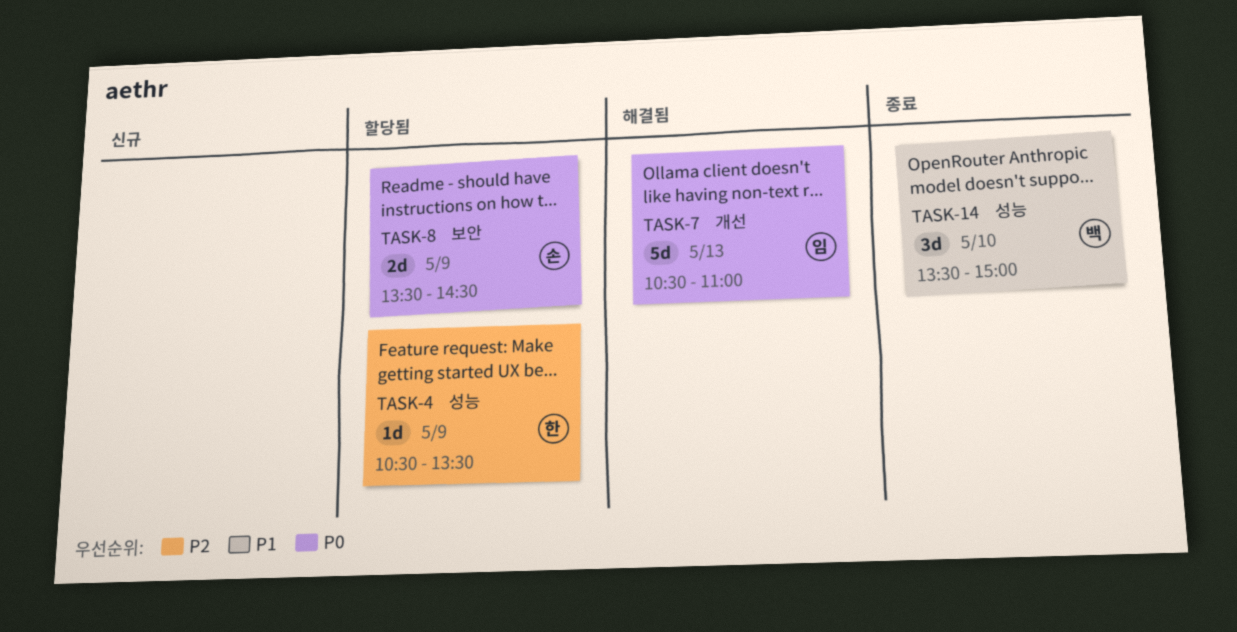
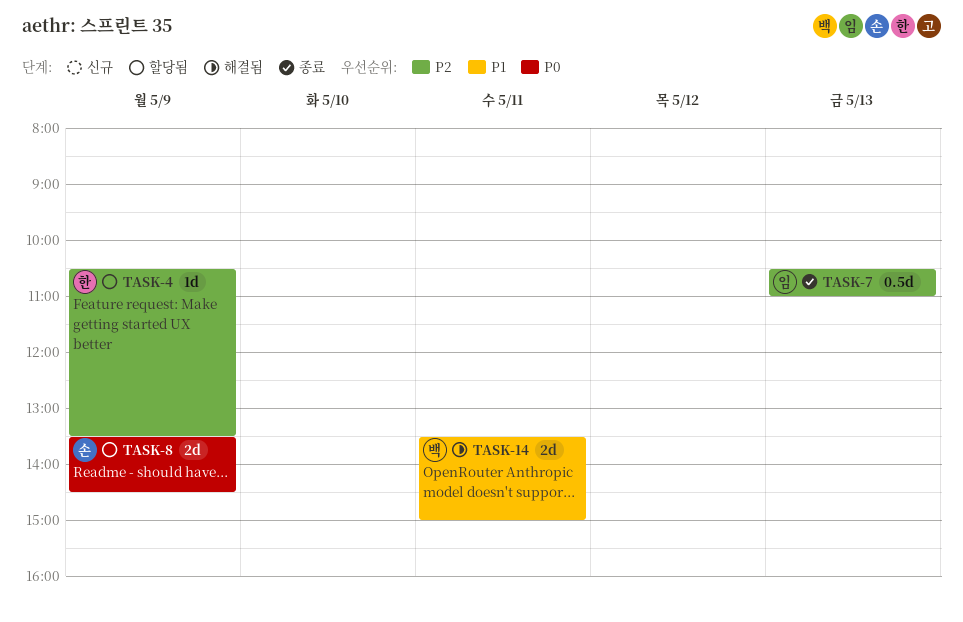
TASK-7, status: 해결됨 -> 종료
TASK-7, priority: P0 -> P2
TASK-7, estimate: 5d -> 0.5d
TASK-14, status: 종료 -> 해결됨
TASK-14, estimate: 3d -> 2d
TASK-14, day: May 10 -> May 11

